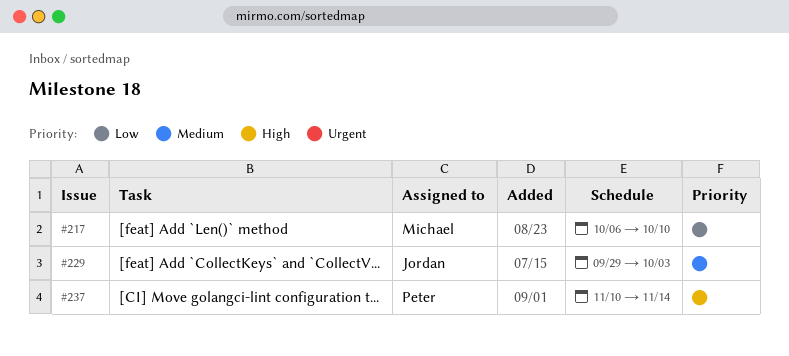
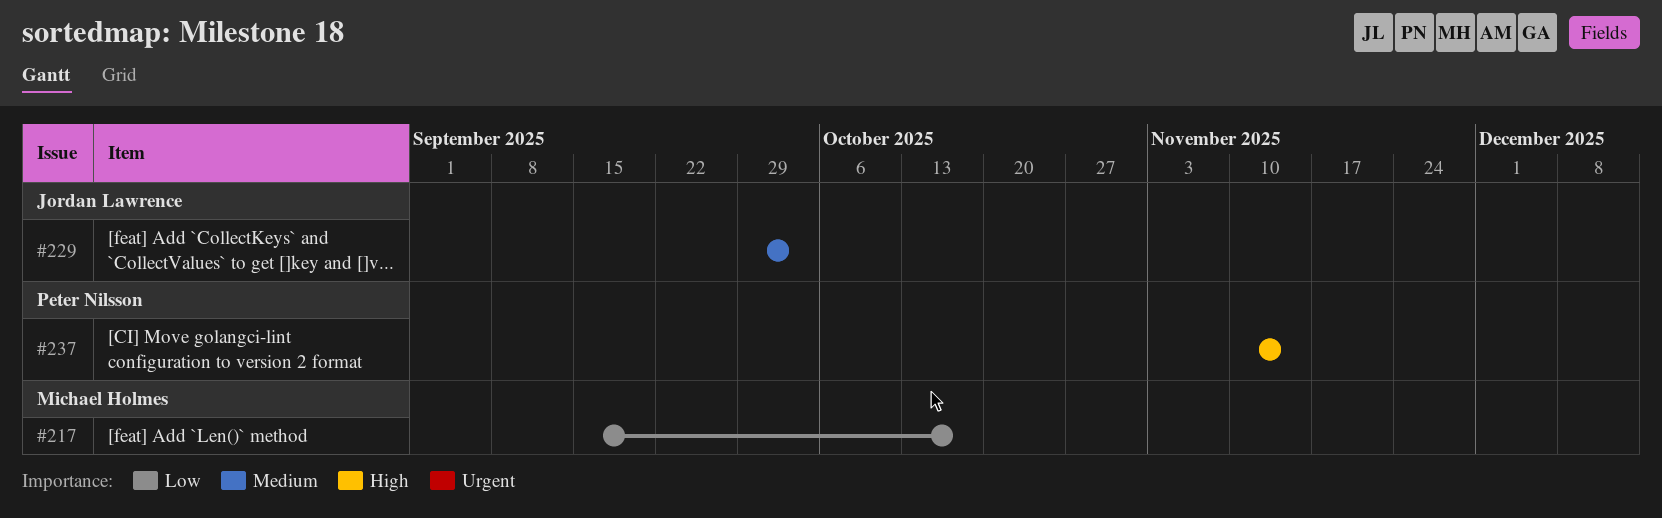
#217, start: Oct 6 -> Sep 15
#217, due: Oct 10 -> Oct 17

